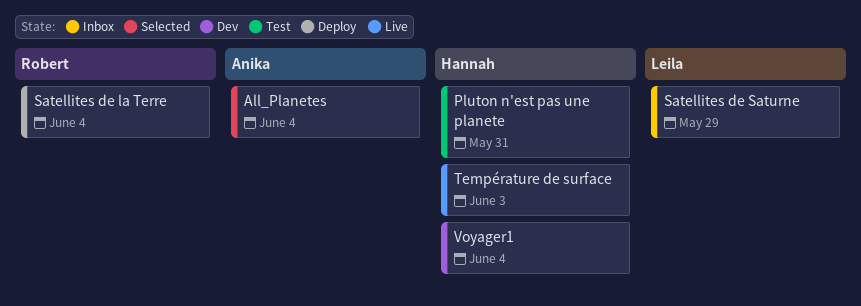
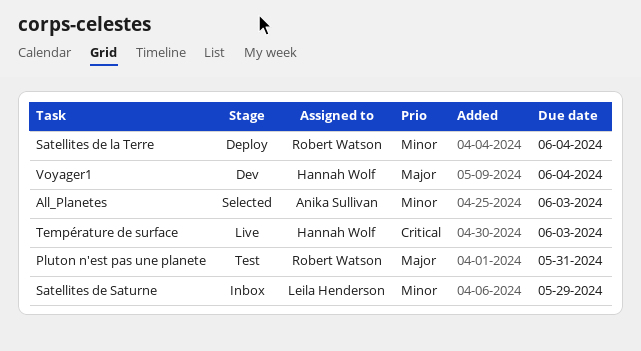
All_Planetes, due: Jun 4 -> Jun 3
Pluton n'est pas une planete, owner: Hannah Wolf -> Robert Watson

